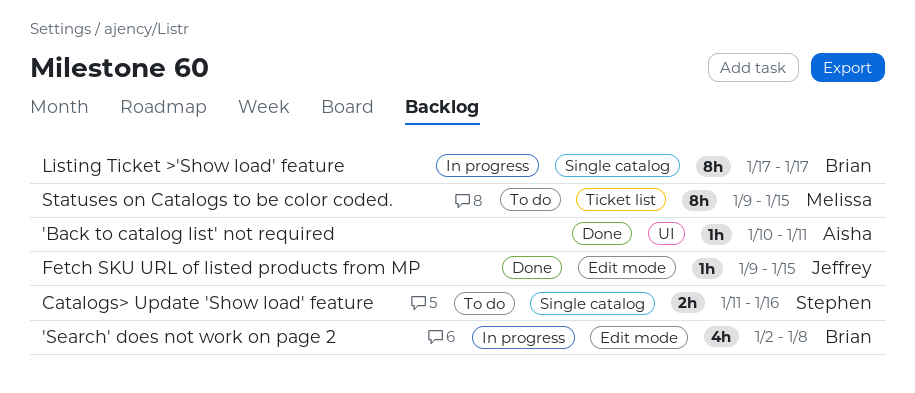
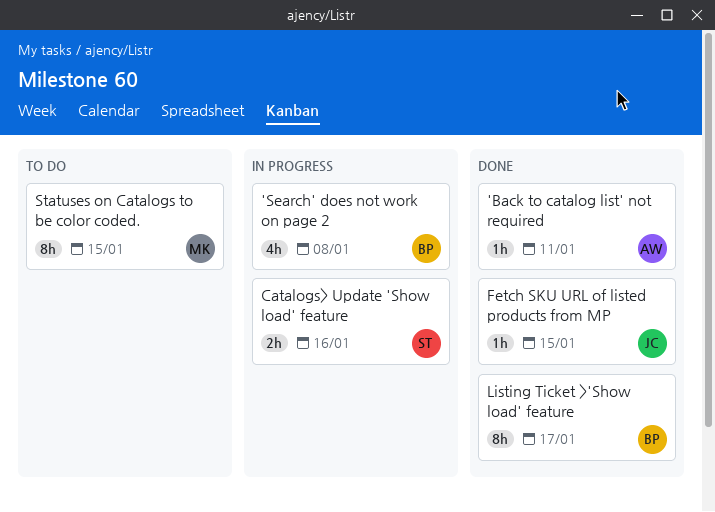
Catalogs> Update 'Show load' feature, status: To do -> In progress
Listing Ticket >'Show load' feature, status: In progress -> Done

